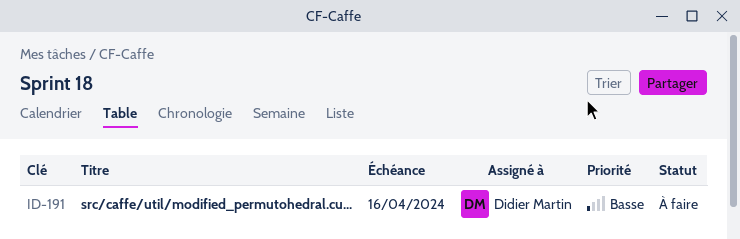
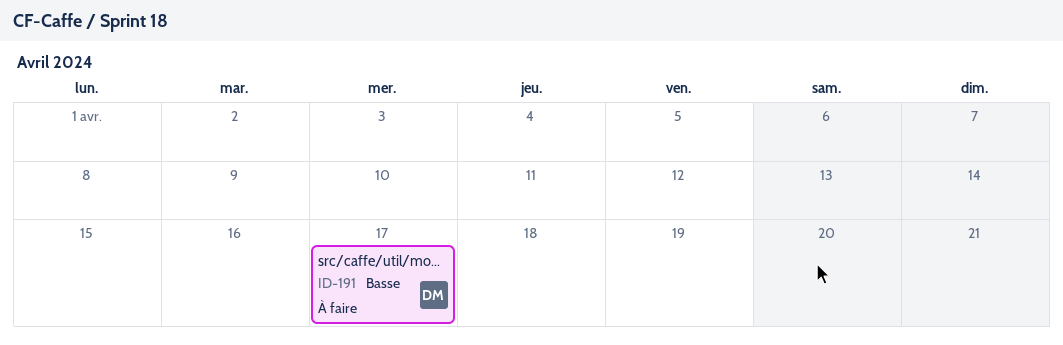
ID-191, due: Apr 16 -> Apr 17

